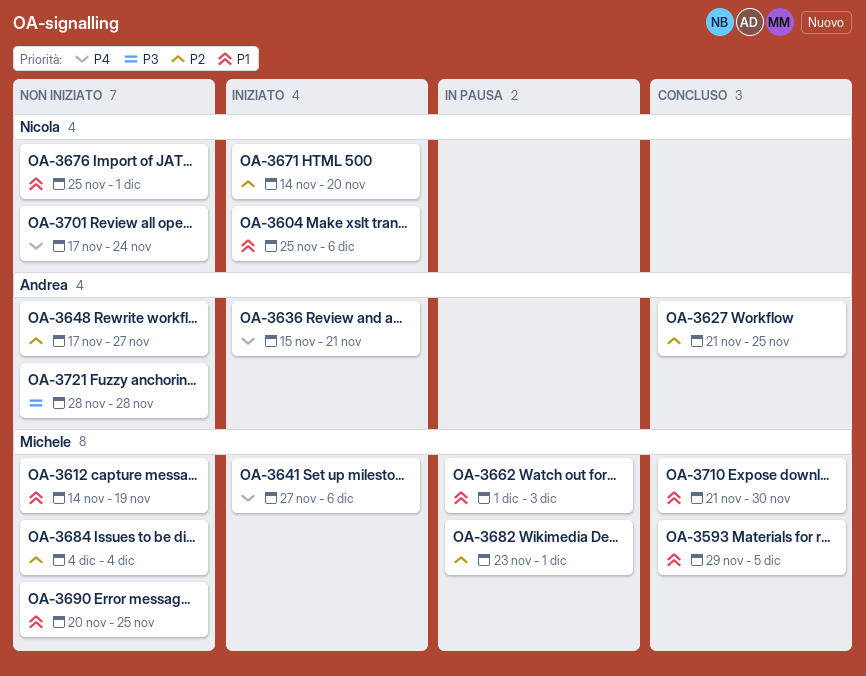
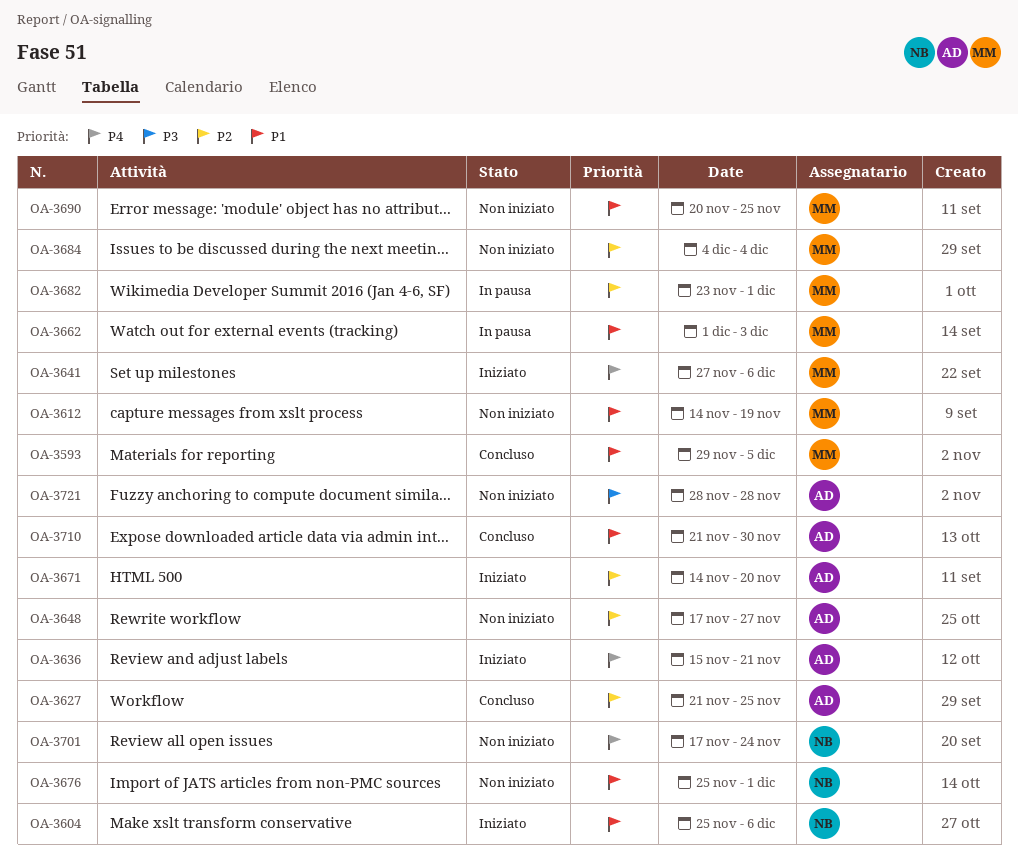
OA-3671, owner: Nicola -> Andrea
OA-3710, owner: Michele -> Andrea

